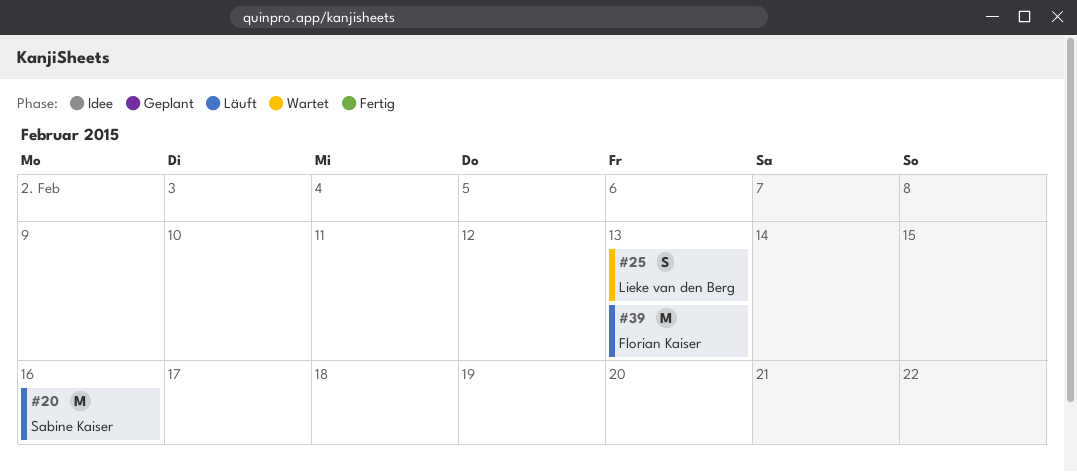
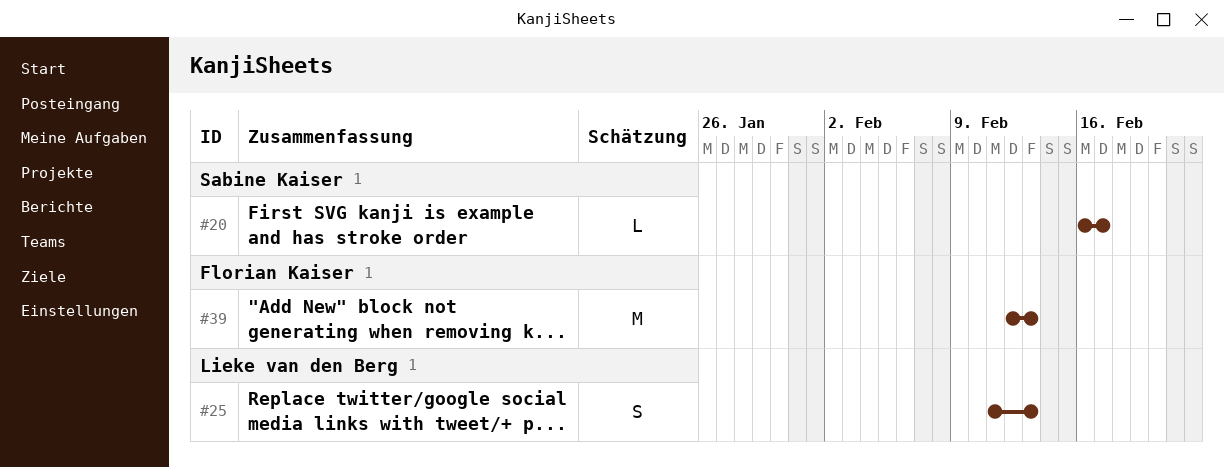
#20, estimate: M -> L
#20, due: Feb 16 -> Feb 17

